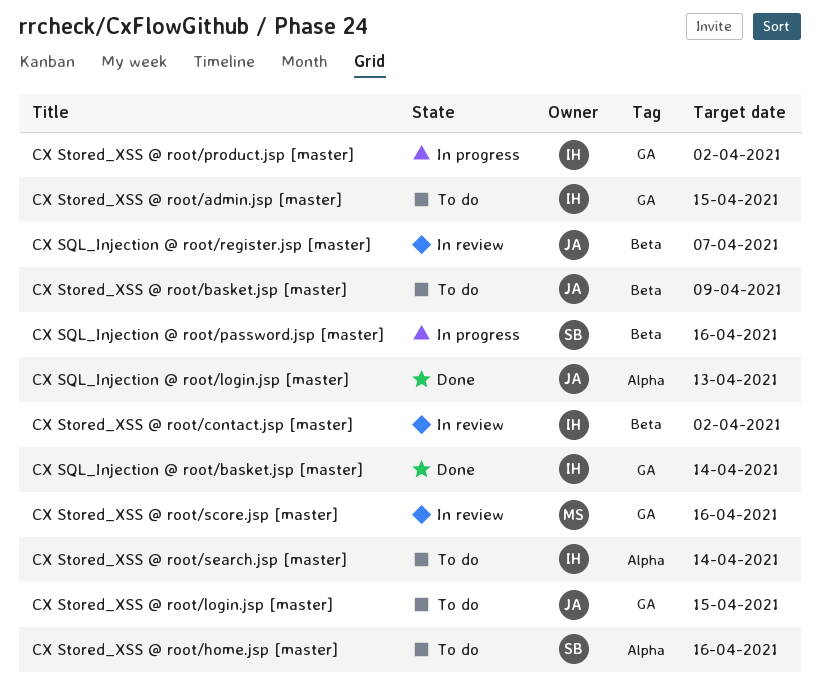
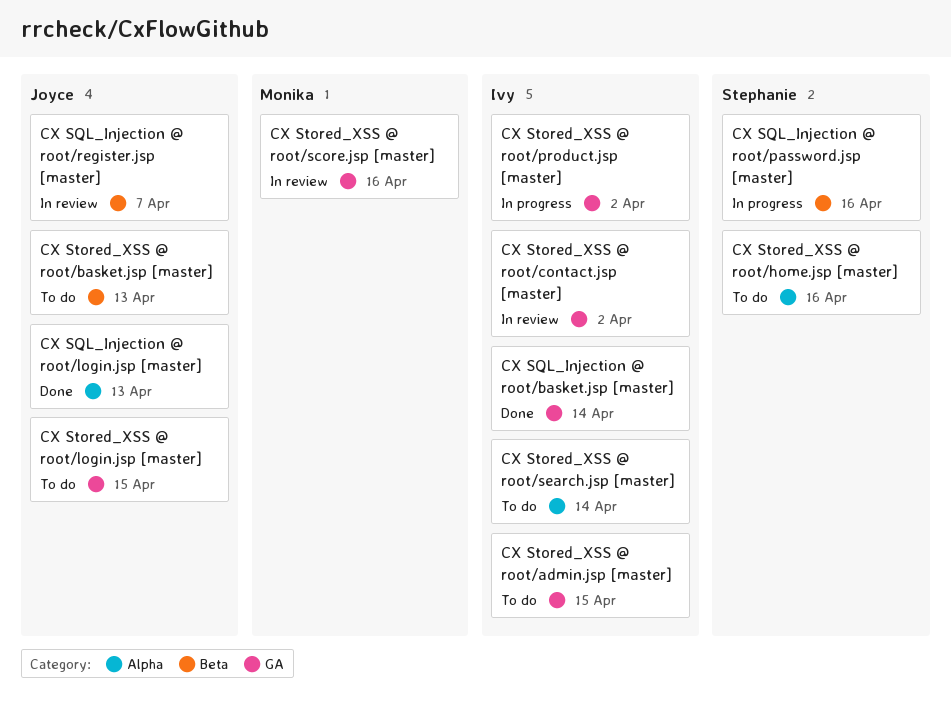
CX Stored_XSS @ root/basket.jsp [master], due: Apr 9 -> Apr 13
CX Stored_XSS @ root/contact.jsp [master], label: Beta -> GA

